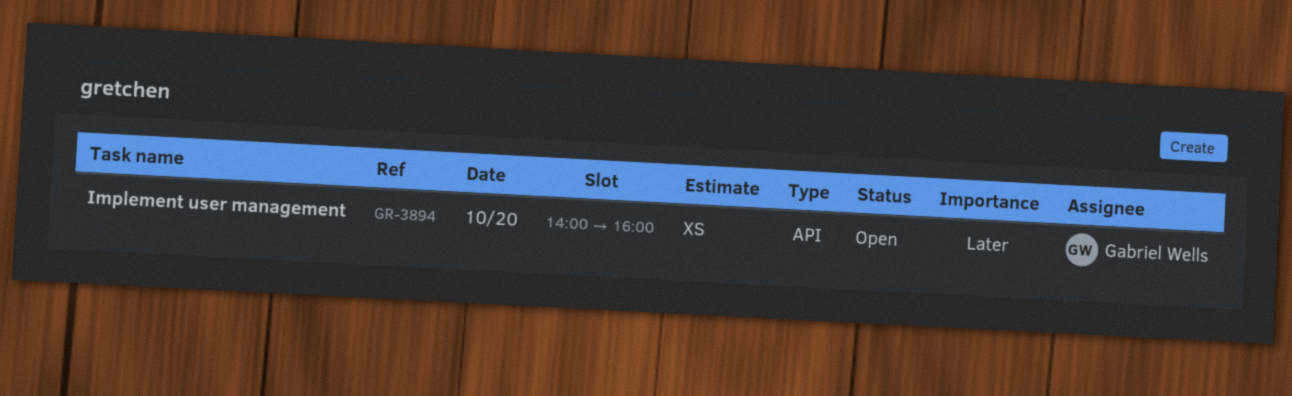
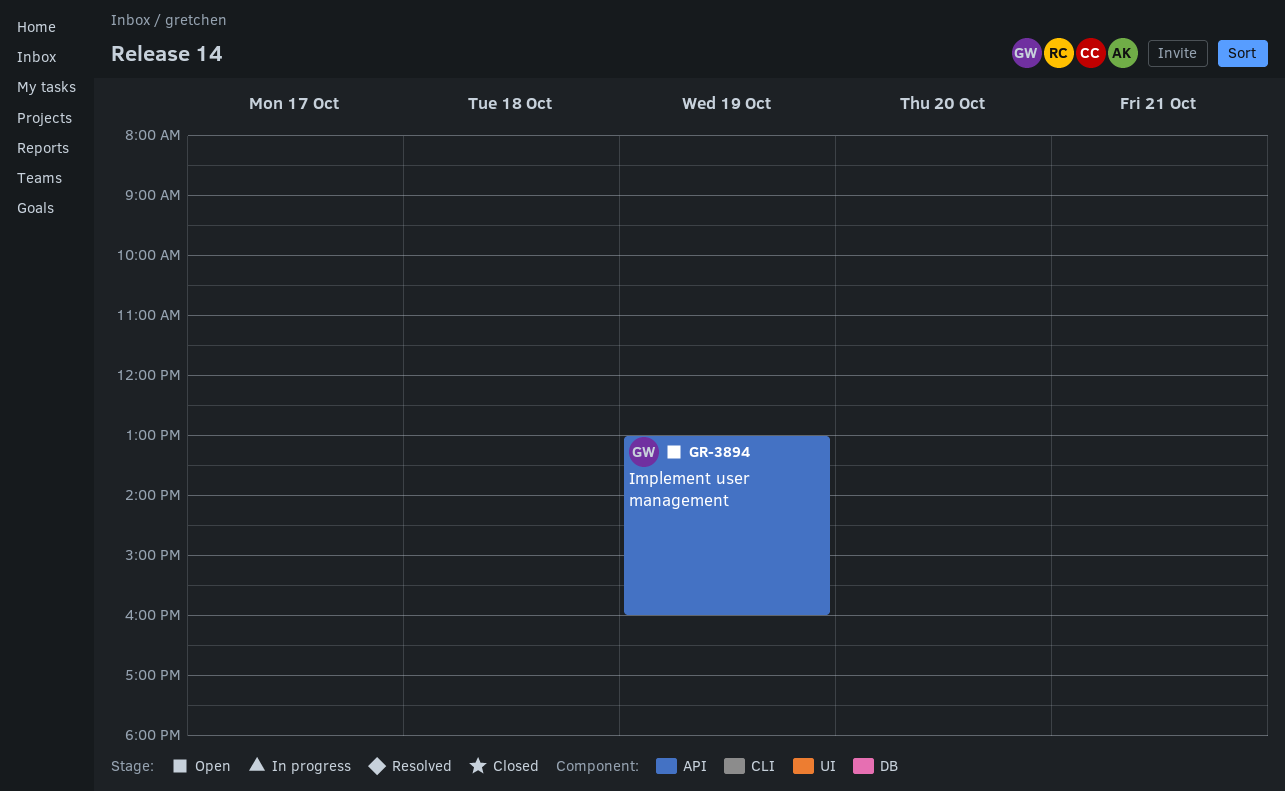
GR-3894, day: Oct 20 -> Oct 19
GR-3894, begins: 14:00 -> 13:00

